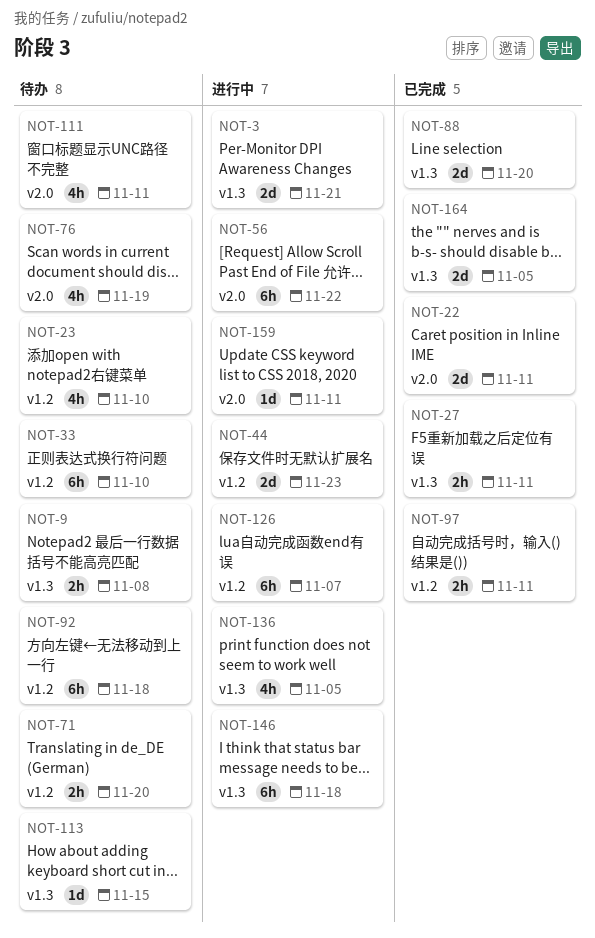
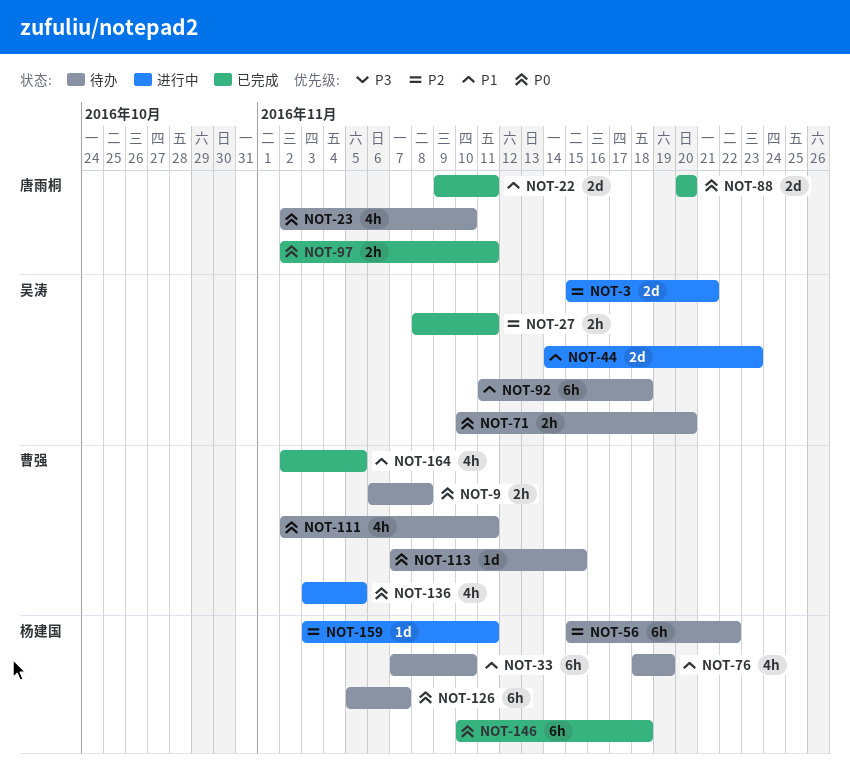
NOT-56, status: 进行中 -> 待办
NOT-126, status: 进行中 -> 待办
NOT-146, status: 进行中 -> 已完成
NOT-164, estimate: 2d -> 4h

